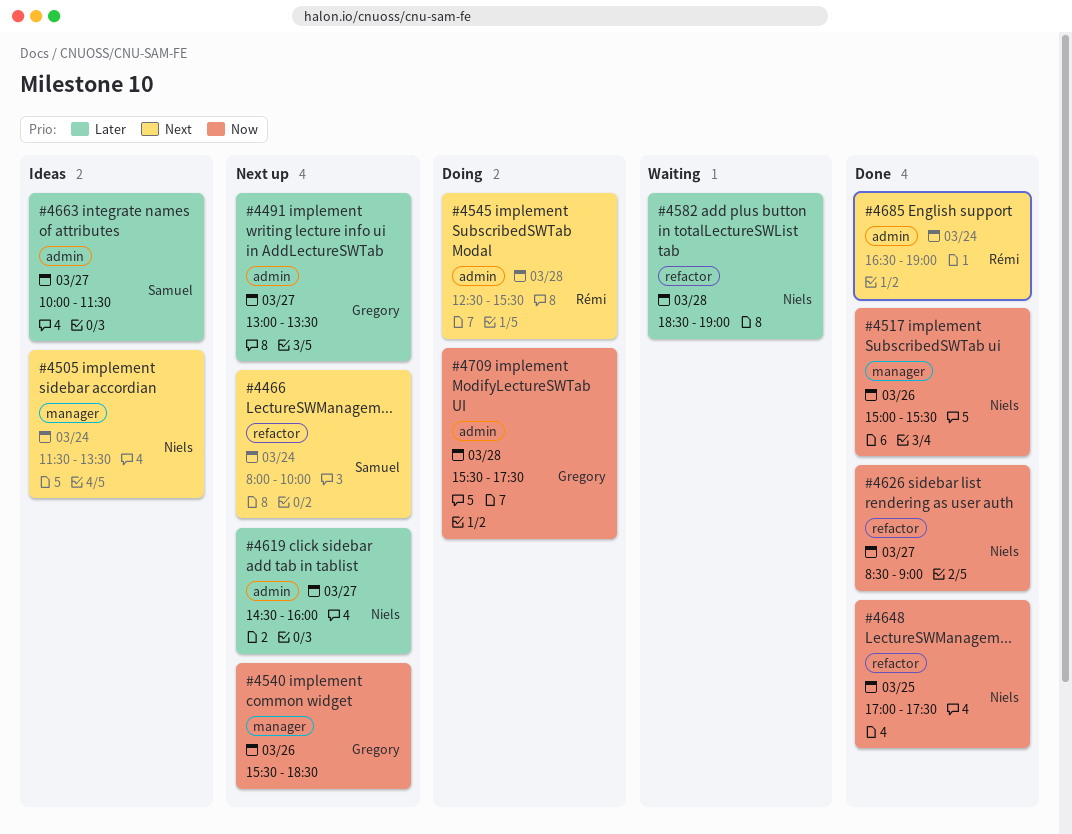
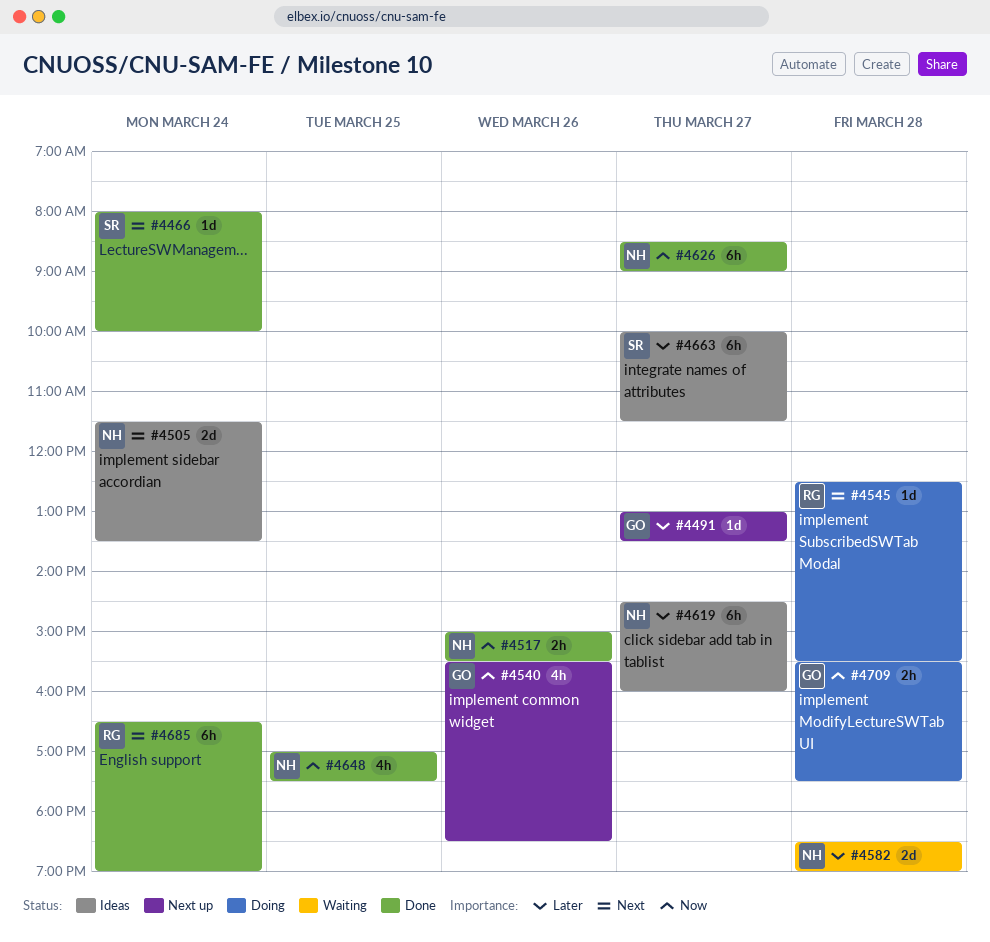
#4466, status: Next up -> Done
#4619, status: Next up -> Ideas

